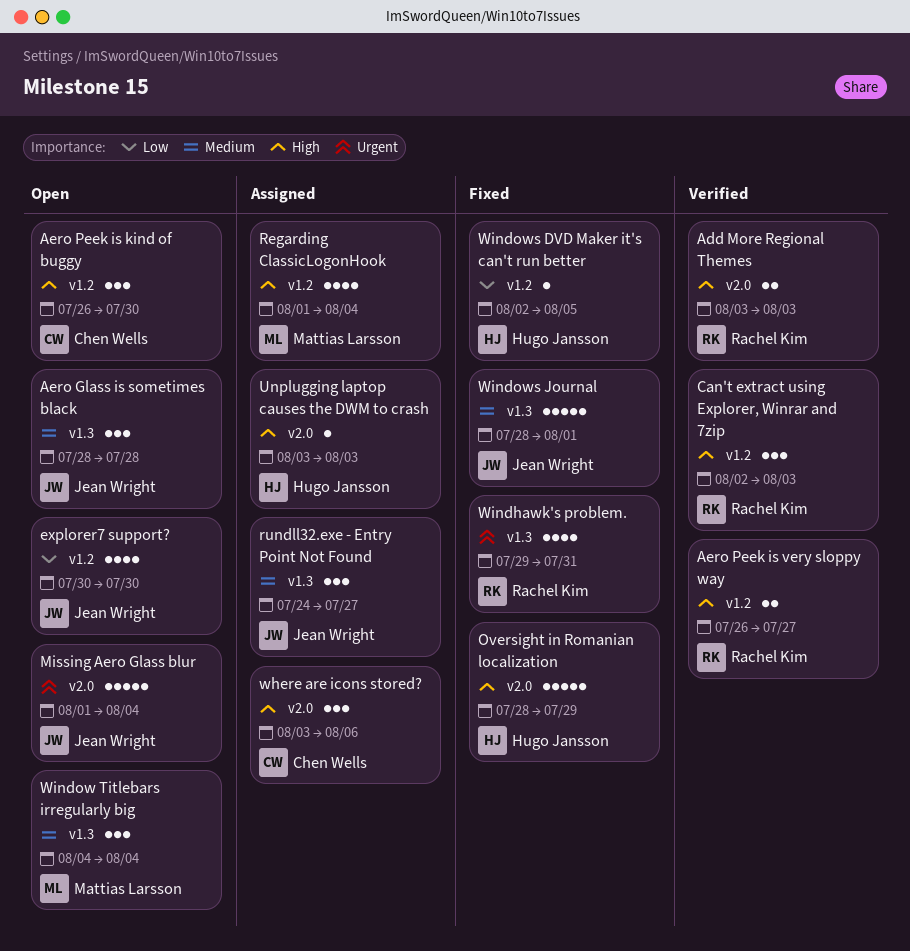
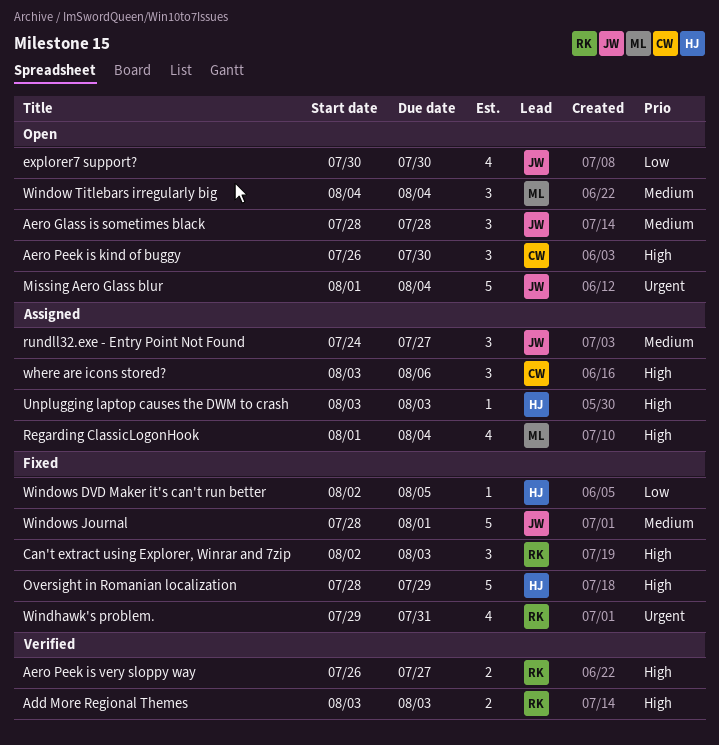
Can't extract using Explorer, Winrar and 7zip, status: Verified -> Fixed

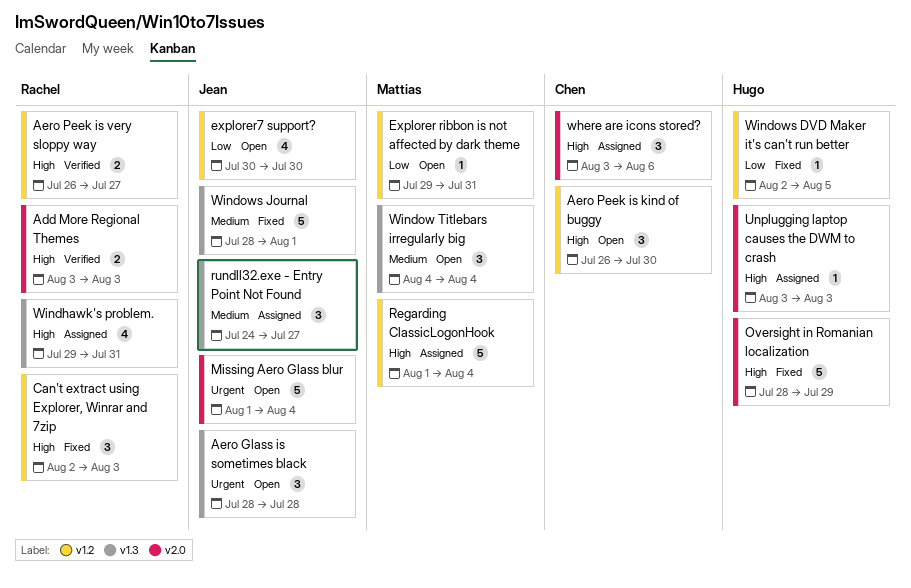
Aero Glass is sometimes black, priority: Medium -> Urgent
Explorer ribbon is not affected by dark theme: none -> present
Regarding ClassicLogonHook, estimate: 4 -> 5
Windhawk's problem., status: Fixed -> Assigned
Windhawk's problem., priority: Urgent -> High

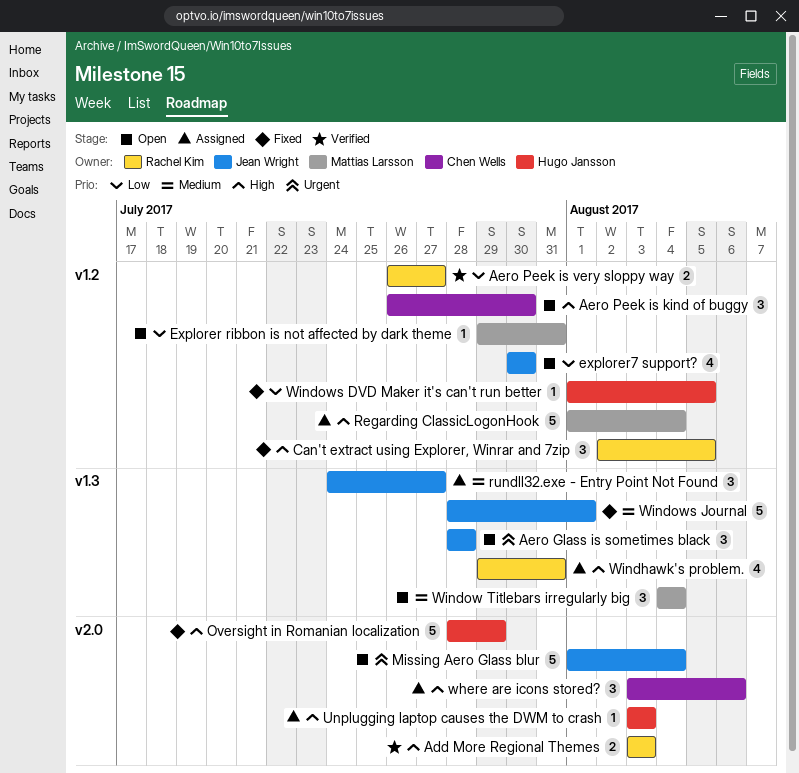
Aero Peek is very sloppy way, priority: High -> Low
Can't extract using Explorer, Winrar and 7zip, due: Aug 3 -> Aug 5
Windows DVD Maker it's can't run better, start: Aug 2 -> Aug 1

